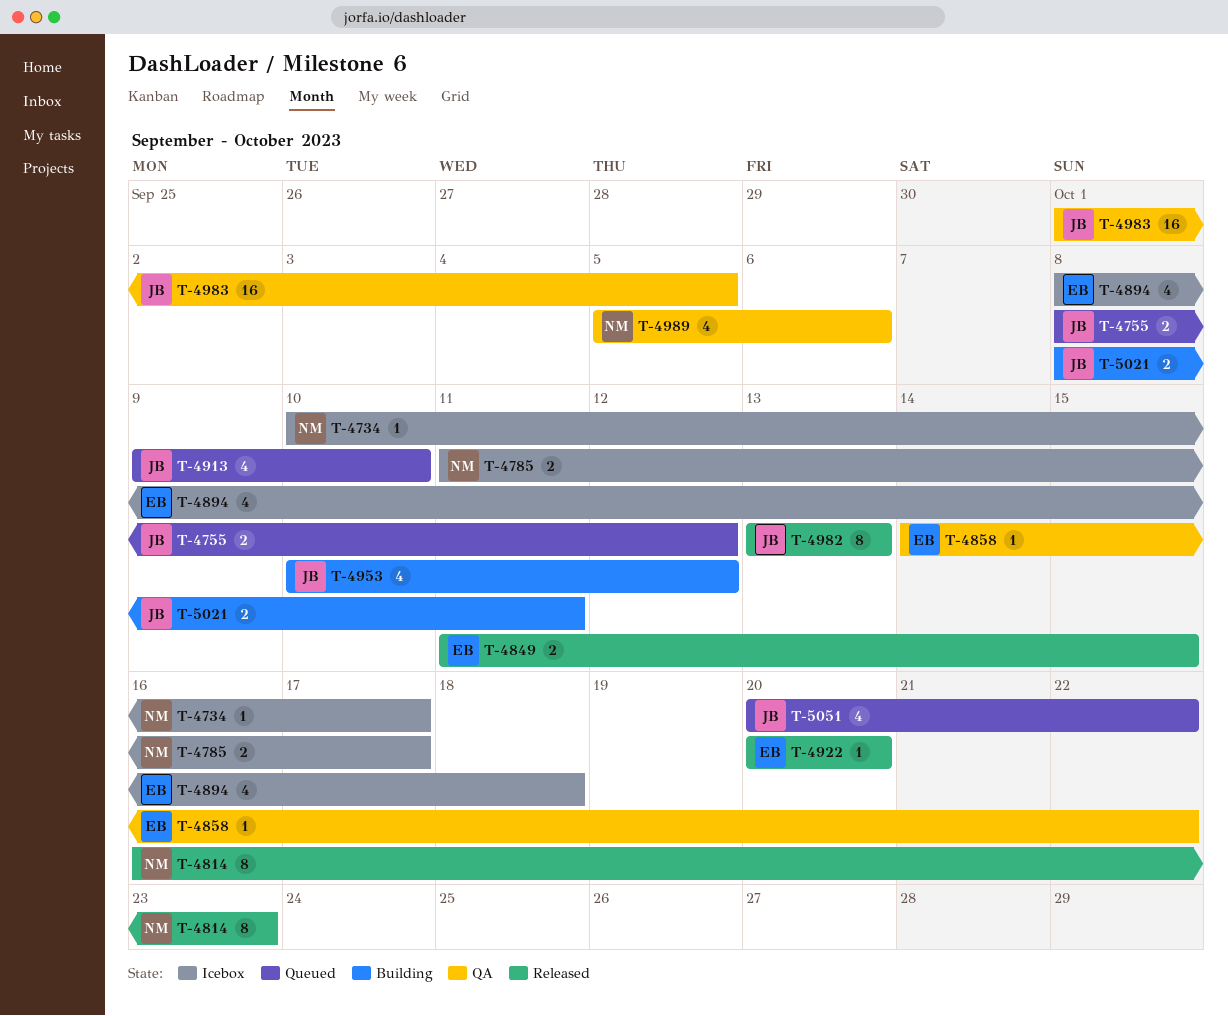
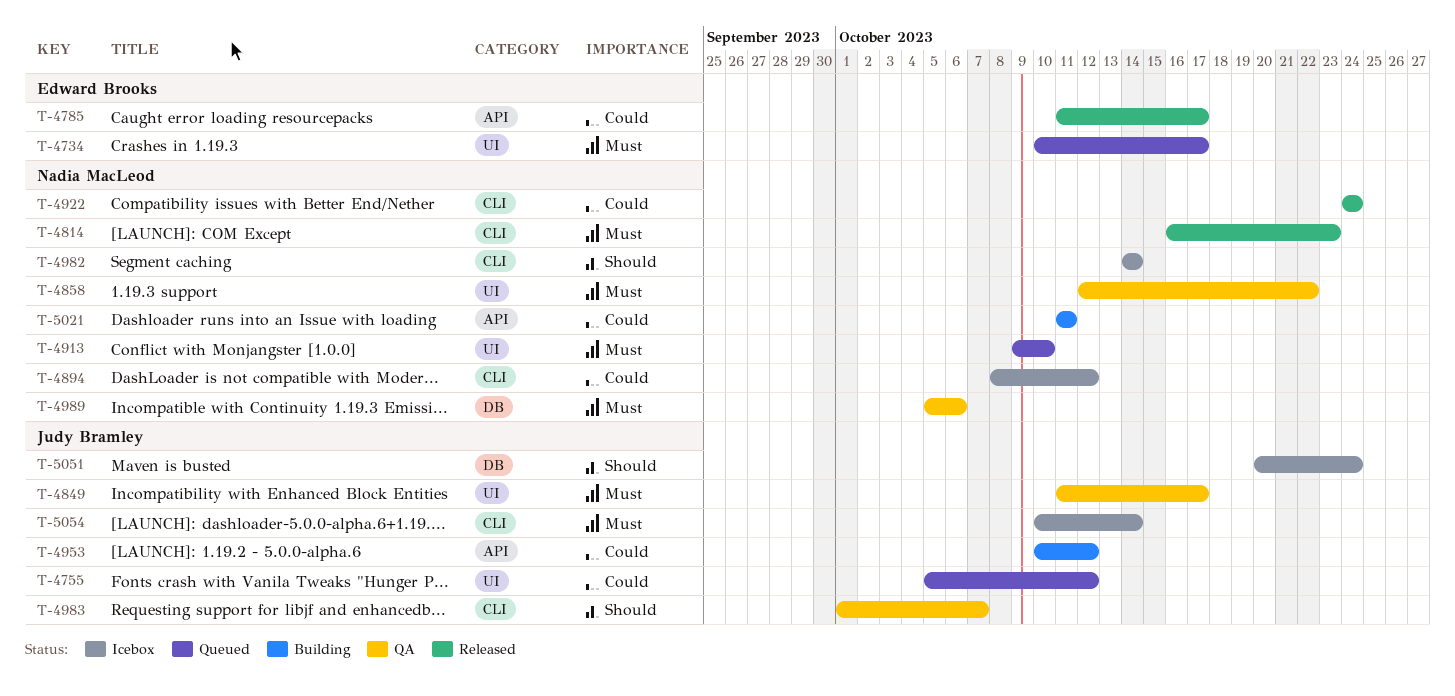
T-4734, status: Icebox -> Queued
T-4734, owner: Nadia MacLeod -> Edward Brooks
T-4755, start: Oct 8 -> Oct 5
T-4785, status: Icebox -> Released
T-4785, owner: Nadia MacLeod -> Edward Brooks
T-4849, status: Released -> QA
T-4849, owner: Edward Brooks -> Judy Bramley
T-4849, due: Oct 15 -> Oct 17
T-4858, owner: Edward Brooks -> Nadia MacLeod
T-4858, start: Oct 14 -> Oct 12
T-4894, owner: Edward Brooks -> Nadia MacLeod
T-4894, due: Oct 18 -> Oct 12
T-4913, owner: Judy Bramley -> Nadia MacLeod
T-4922, owner: Edward Brooks -> Nadia MacLeod
T-4922, start: Oct 20 -> Oct 24
T-4922, due: Oct 20 -> Oct 24
T-4982, status: Released -> Icebox
T-4982, owner: Judy Bramley -> Nadia MacLeod
T-4982, start: Oct 13 -> Oct 14
T-4982, due: Oct 13 -> Oct 14
T-4983, due: Oct 5 -> Oct 7
T-5021, owner: Judy Bramley -> Nadia MacLeod
T-5021, start: Oct 8 -> Oct 11
T-5051, status: Queued -> Icebox
T-5051, due: Oct 22 -> Oct 24
T-5054: none -> present

